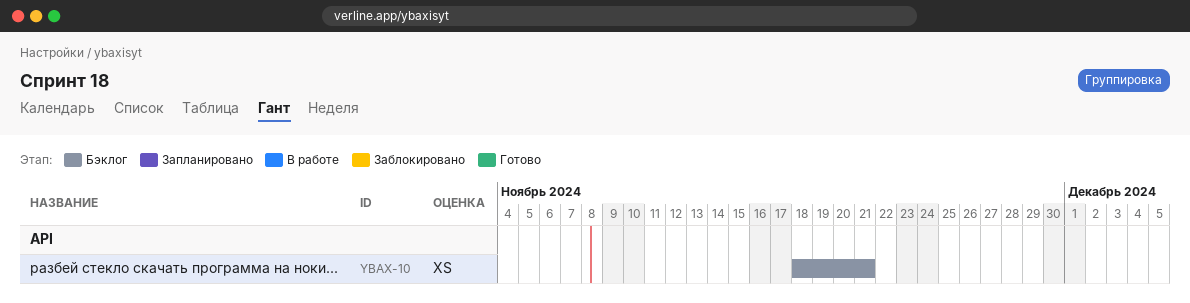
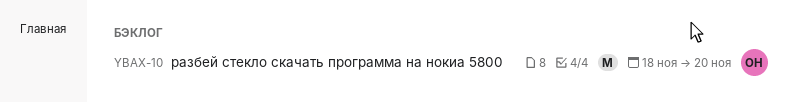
YBAX-10, estimate: XS -> M
YBAX-10, due: Nov 21 -> Nov 20

